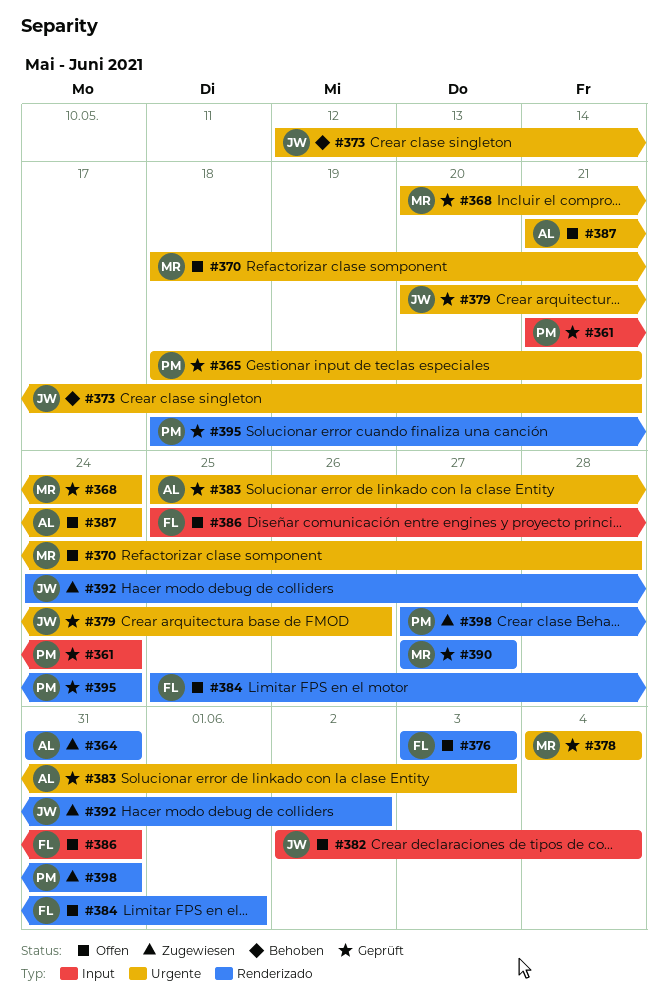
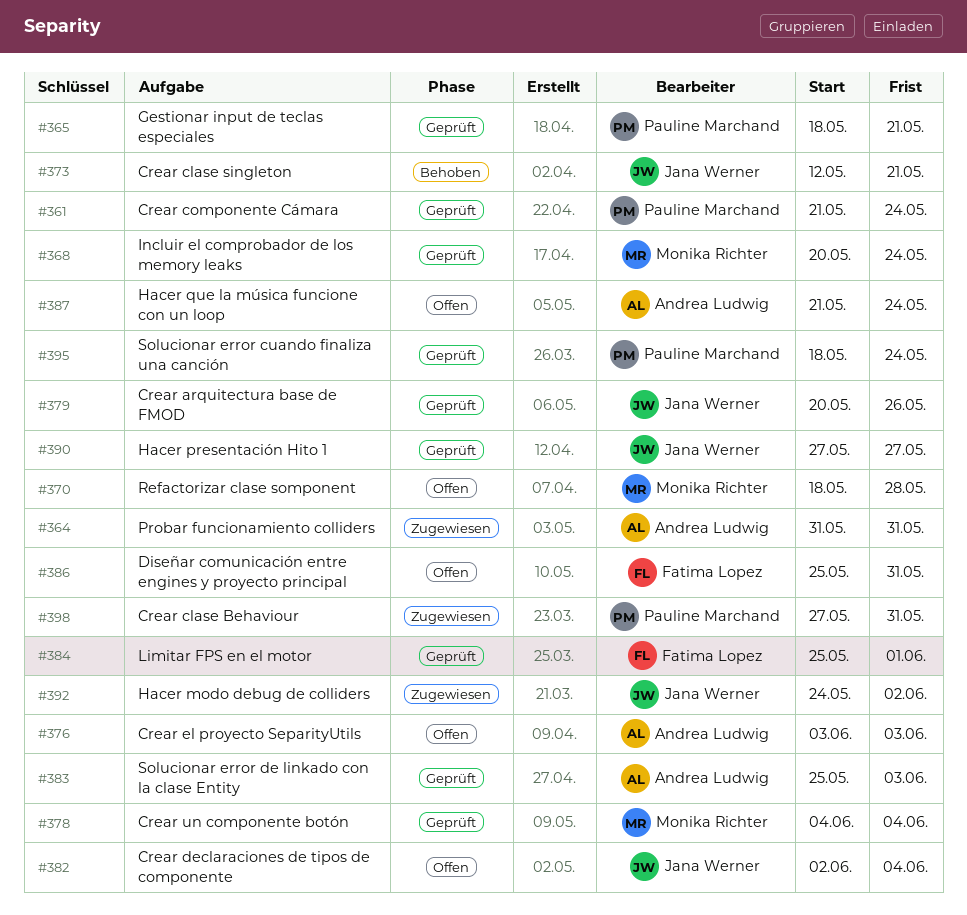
#376, owner: Fatima Lopez -> Andrea Ludwig
#384, status: Offen -> Geprüft
#390, owner: Monika Richter -> Jana Werner

